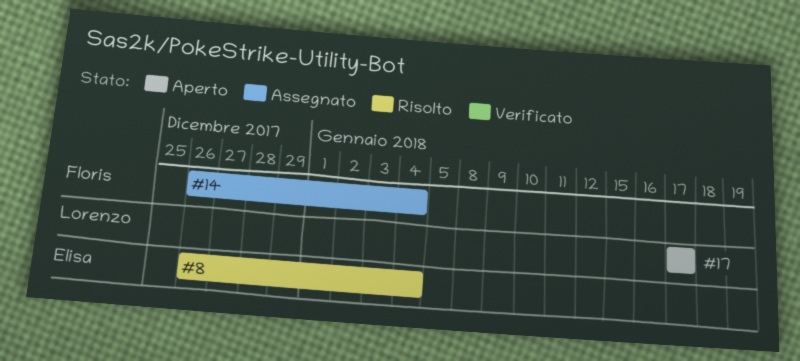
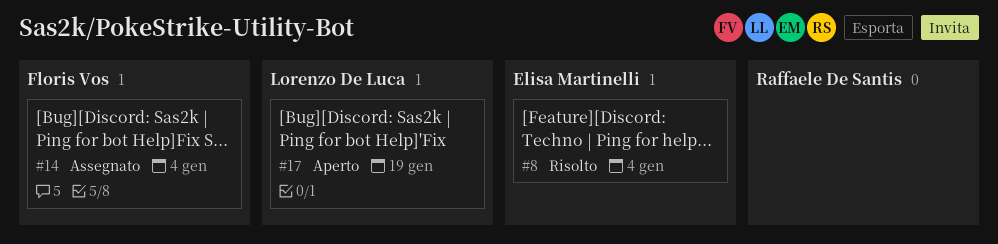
#17, due: Jan 17 -> Jan 19

